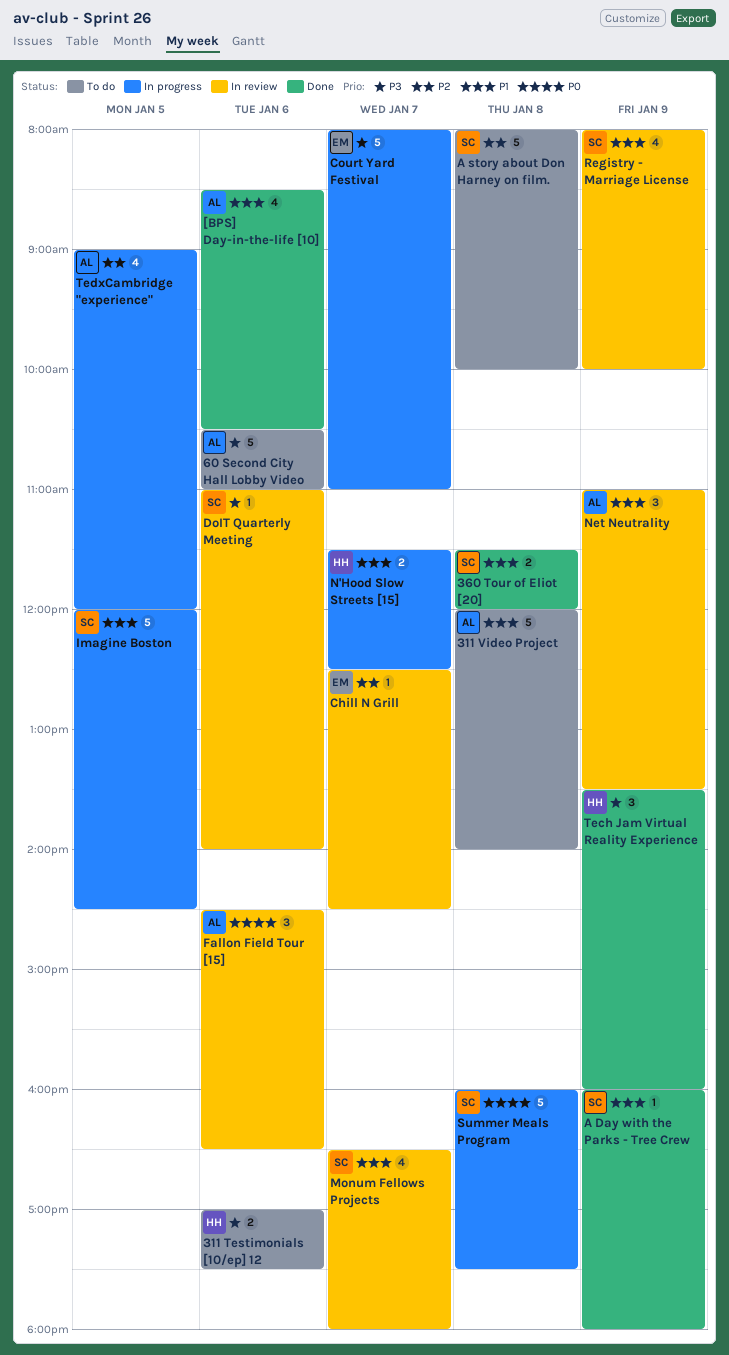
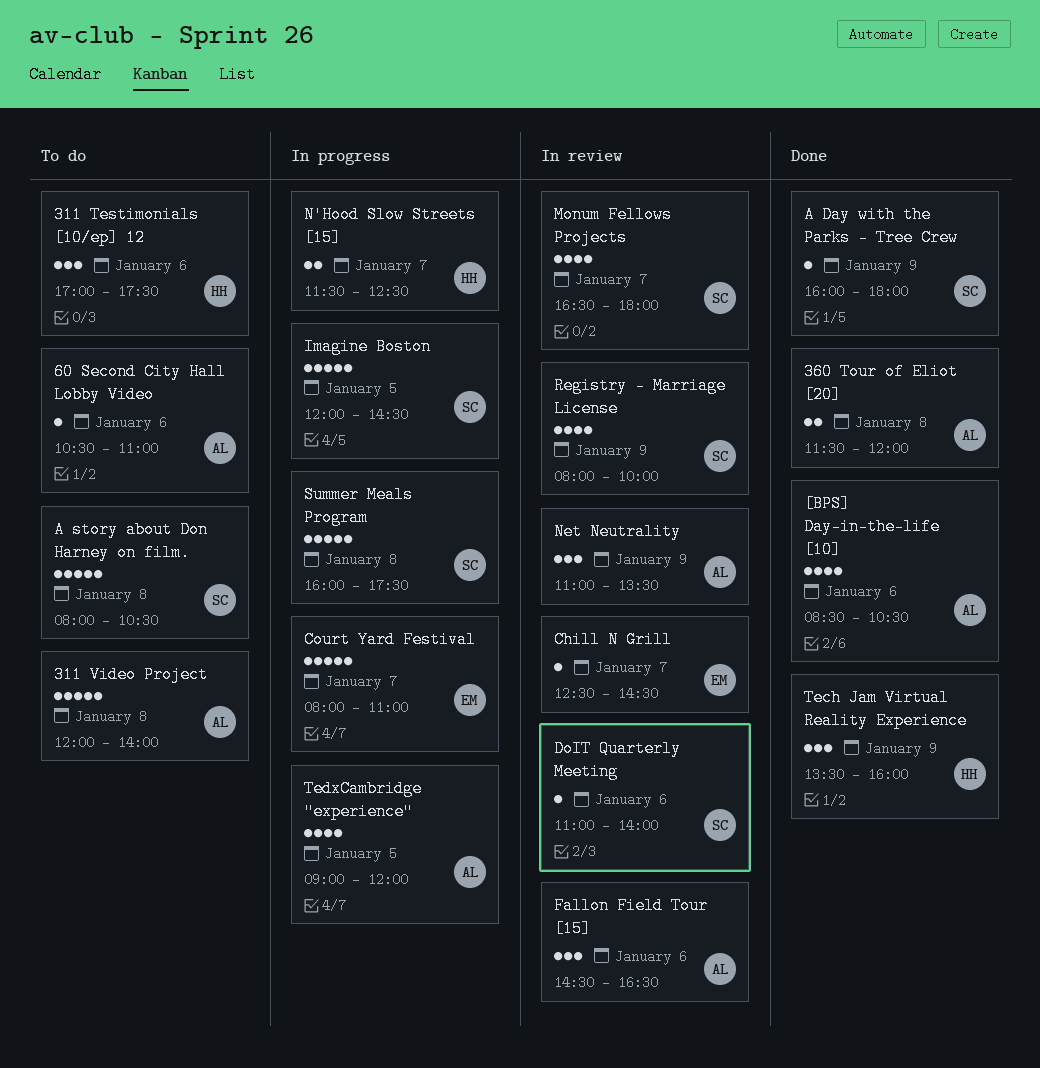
311 Testimonials [10/ep] 12, estimate: 2 -> 3
360 Tour of Eliot [20], owner: SC -> AL
60 Second City Hall Lobby Video, estimate: 5 -> 1
A story about Don Harney on film., ends: 10:00 -> 10:30

